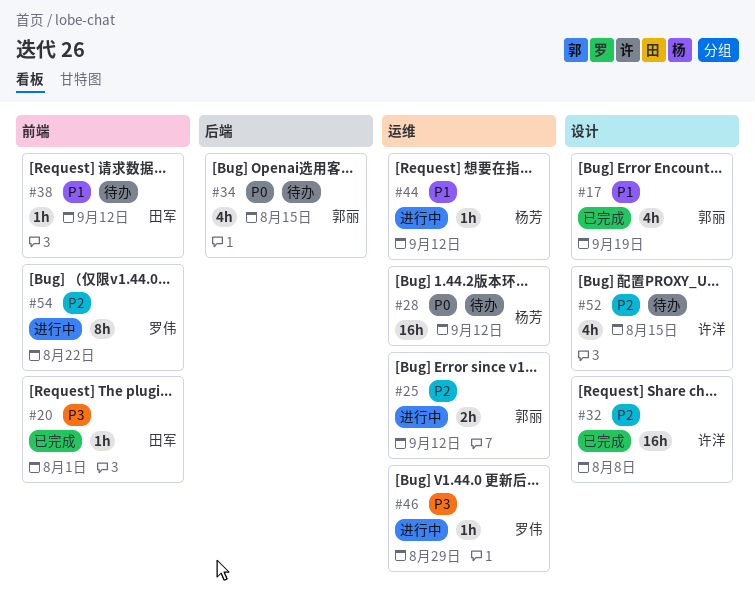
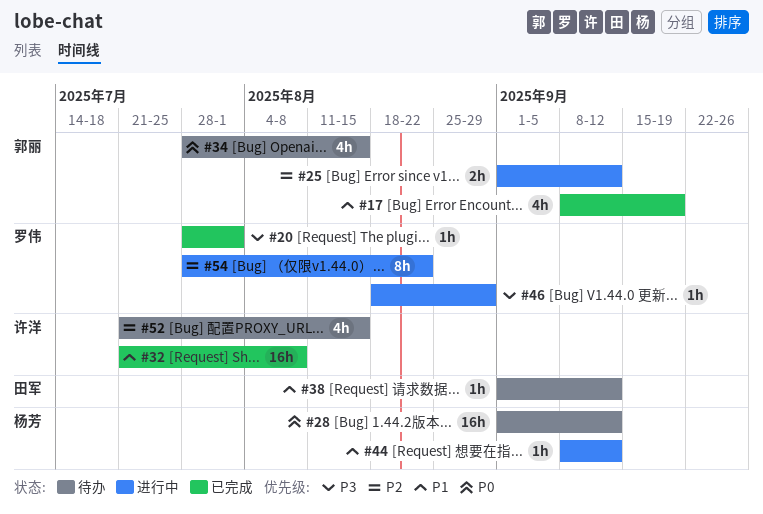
#20, owner: 田军 -> 罗伟
#32, priority: P2 -> P1

